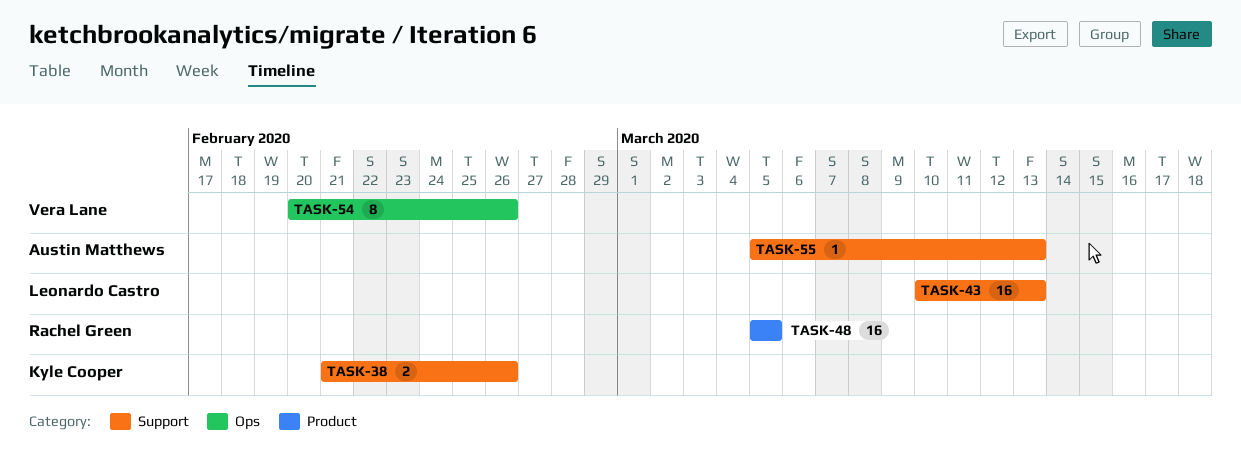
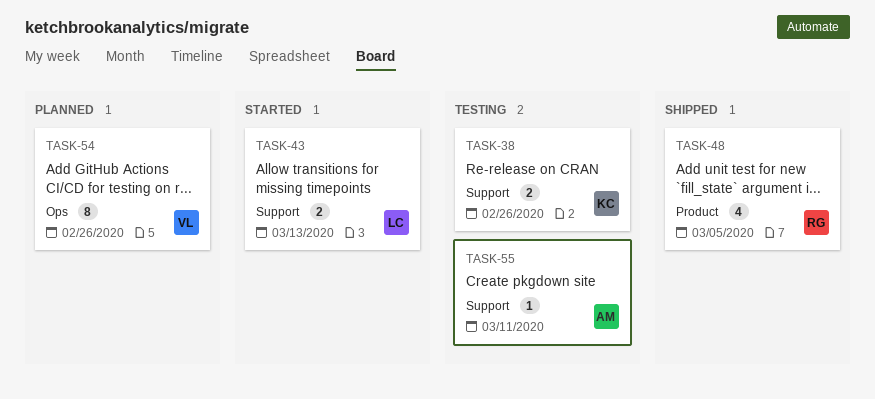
TASK-43, estimate: 16 -> 2
TASK-48, estimate: 16 -> 4
TASK-55, due: Mar 13 -> Mar 11

